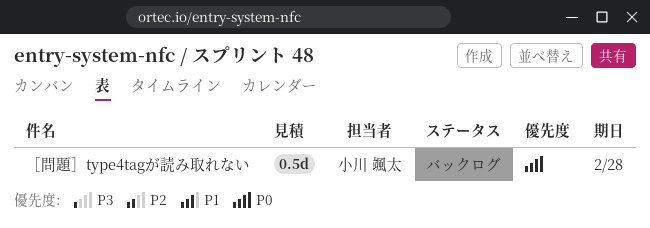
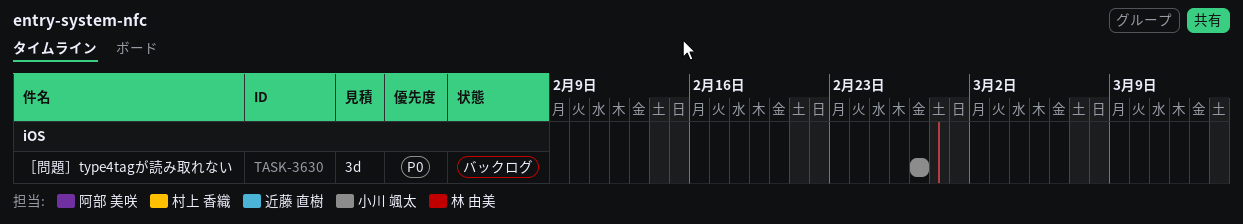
［問題］type4tagが読み取れない, estimate: 0.5d -> 3d
［問題］type4tagが読み取れない, due: Feb 28 -> Feb 27

